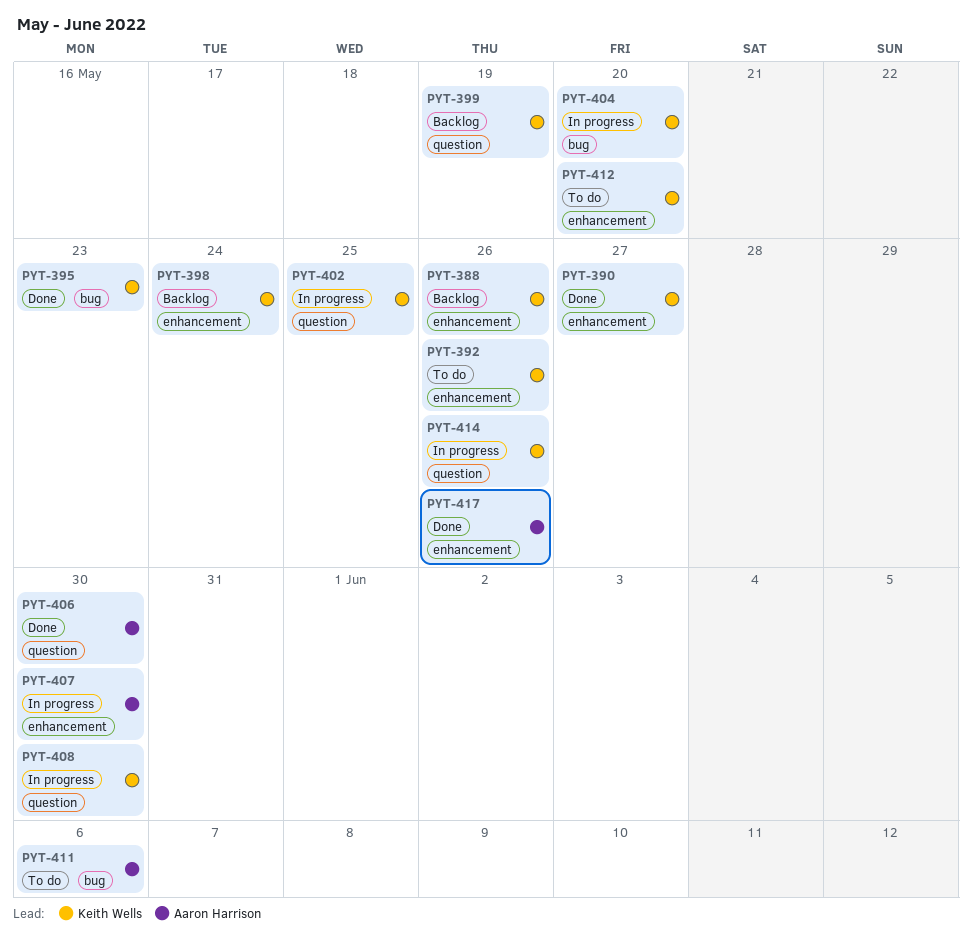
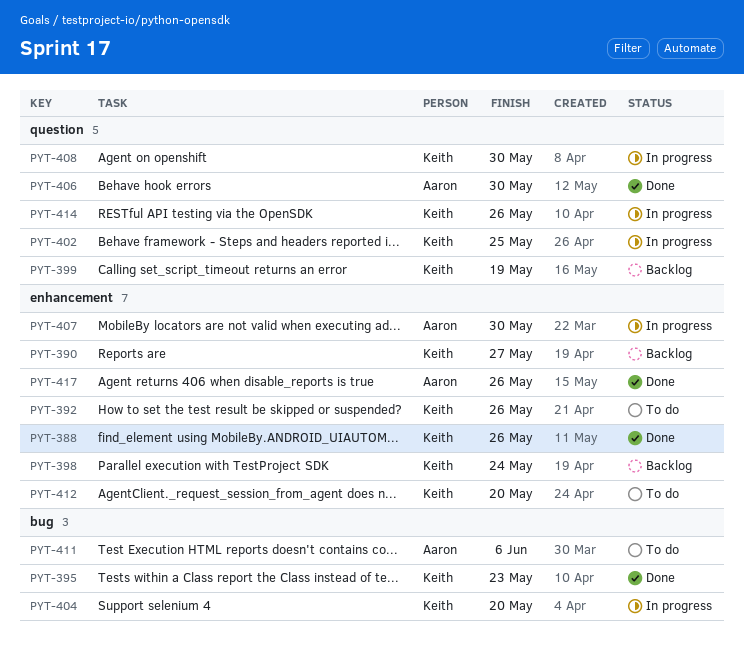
PYT-388, status: Backlog -> Done
PYT-390, status: Done -> Backlog

